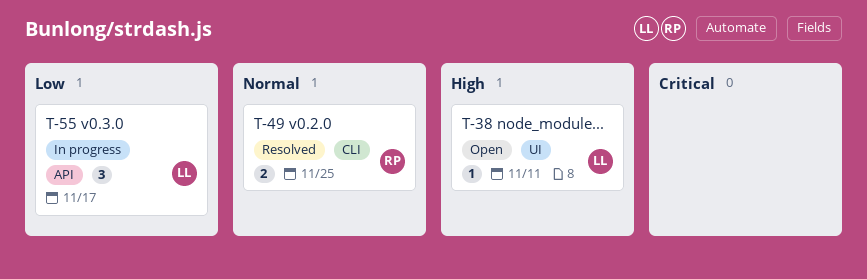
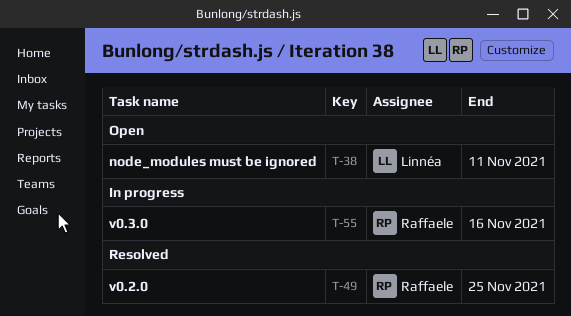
T-55, owner: Linnéa -> Raffaele
T-55, due: Nov 17 -> Nov 16

